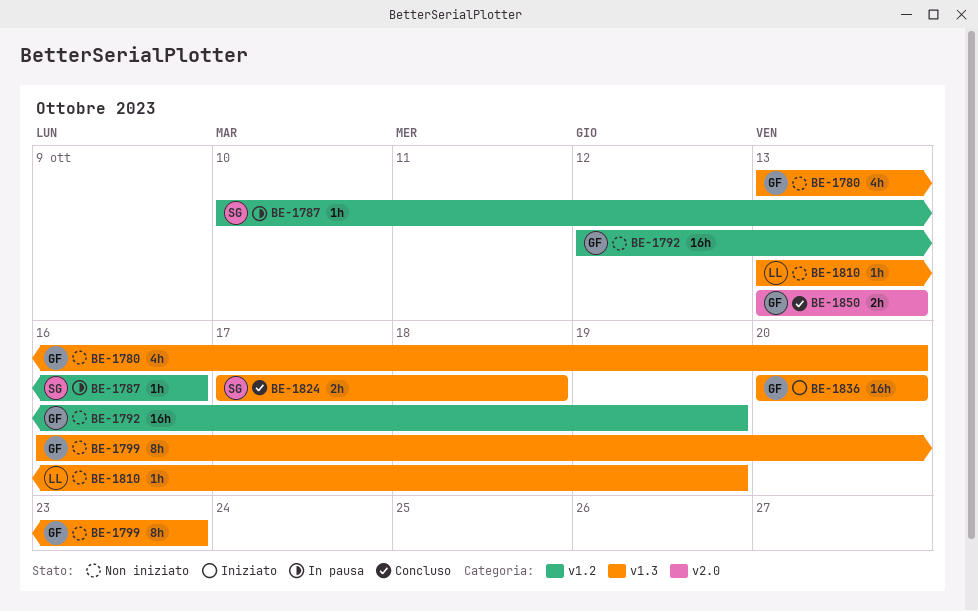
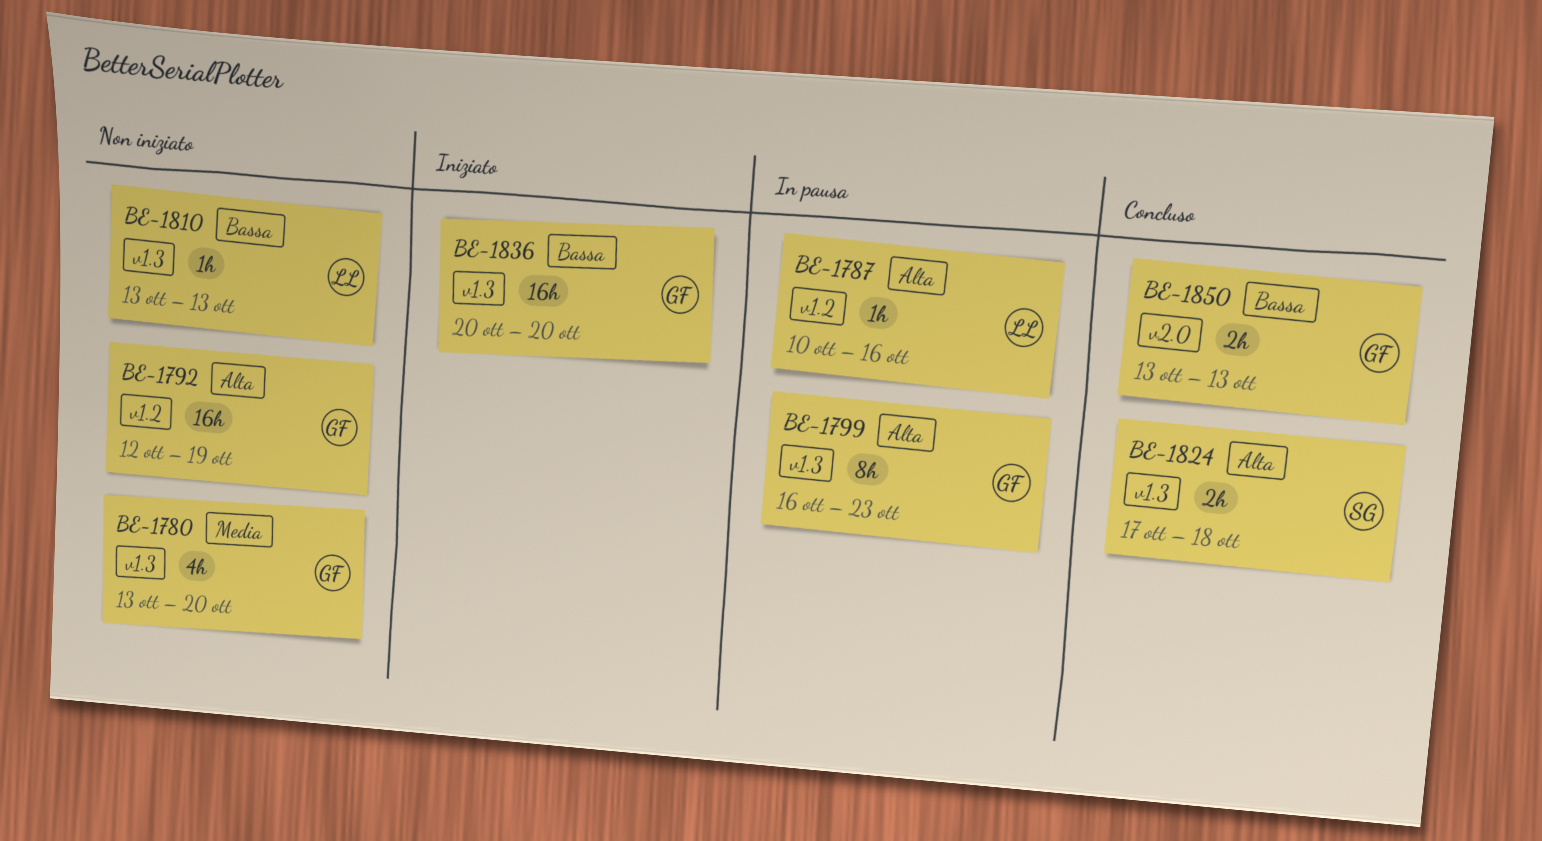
BE-1787, owner: SG -> LL
BE-1799, status: Non iniziato -> In pausa
BE-1810, due: Oct 19 -> Oct 13

